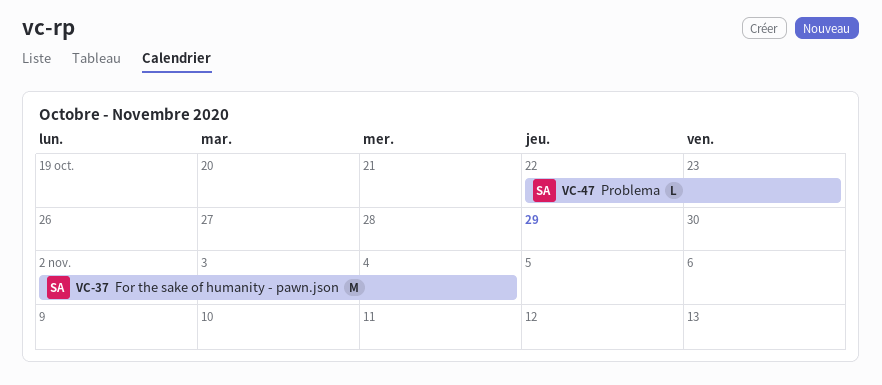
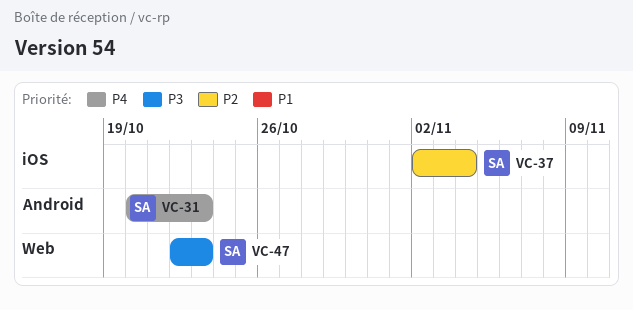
VC-31: none -> present

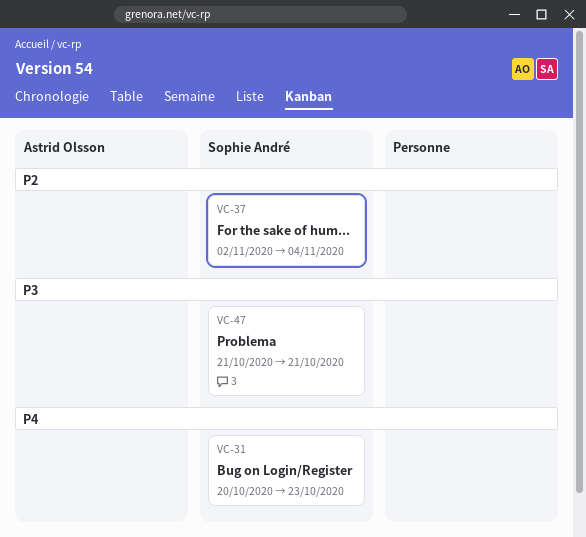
VC-47, start: Oct 22 -> Oct 21
VC-47, due: Oct 23 -> Oct 21

